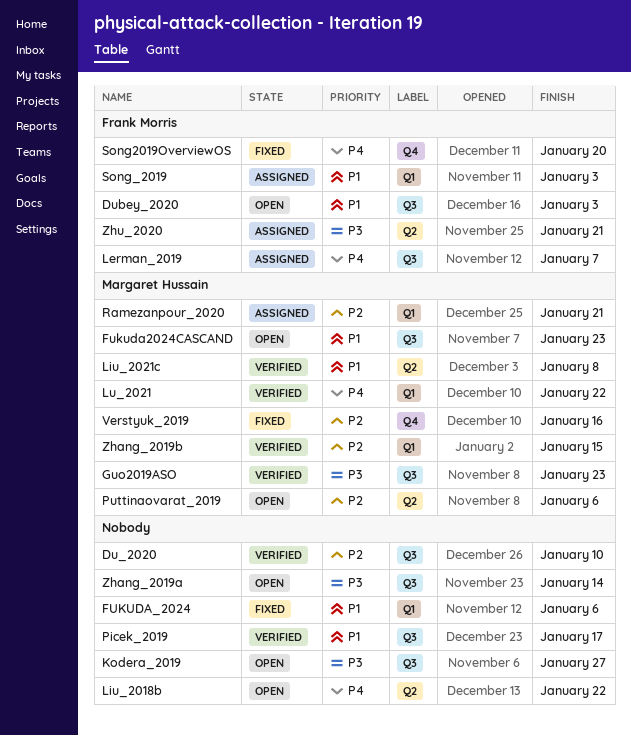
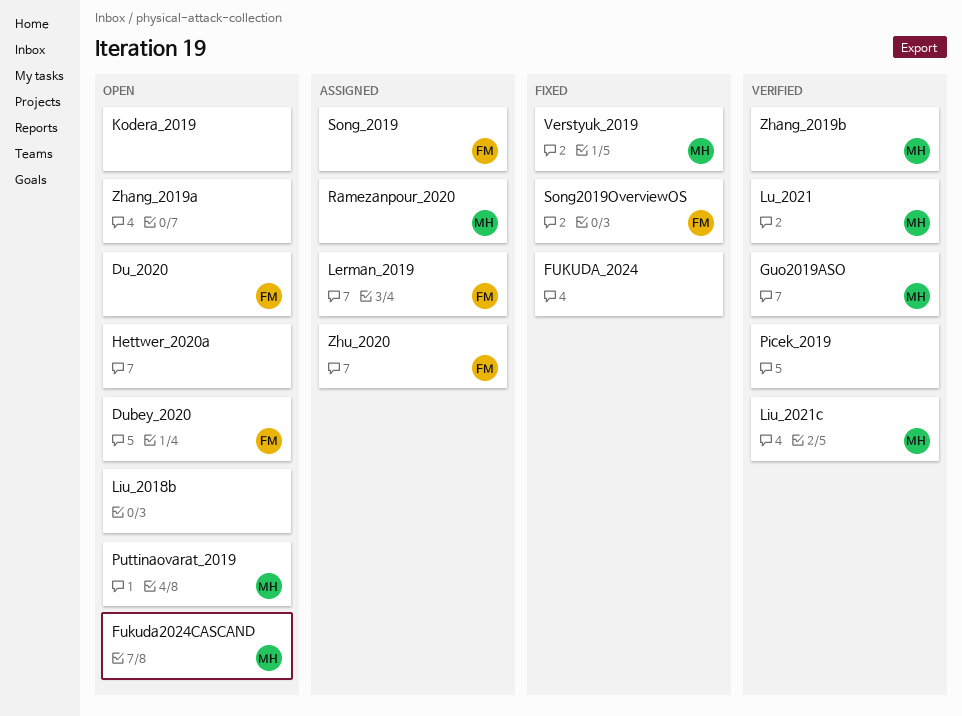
Du_2020, status: Verified -> Open
Du_2020, owner: none -> Frank Morris
Hettwer_2020a: none -> present

